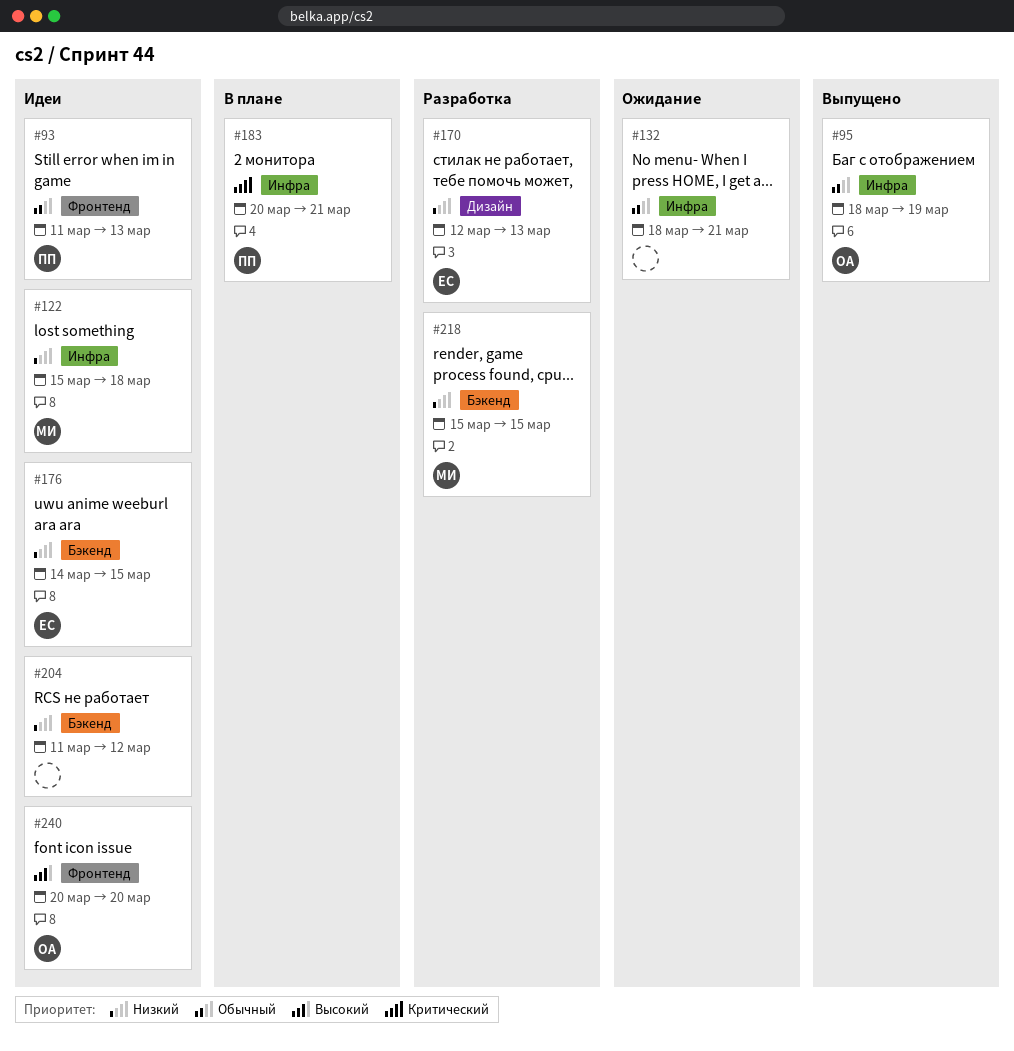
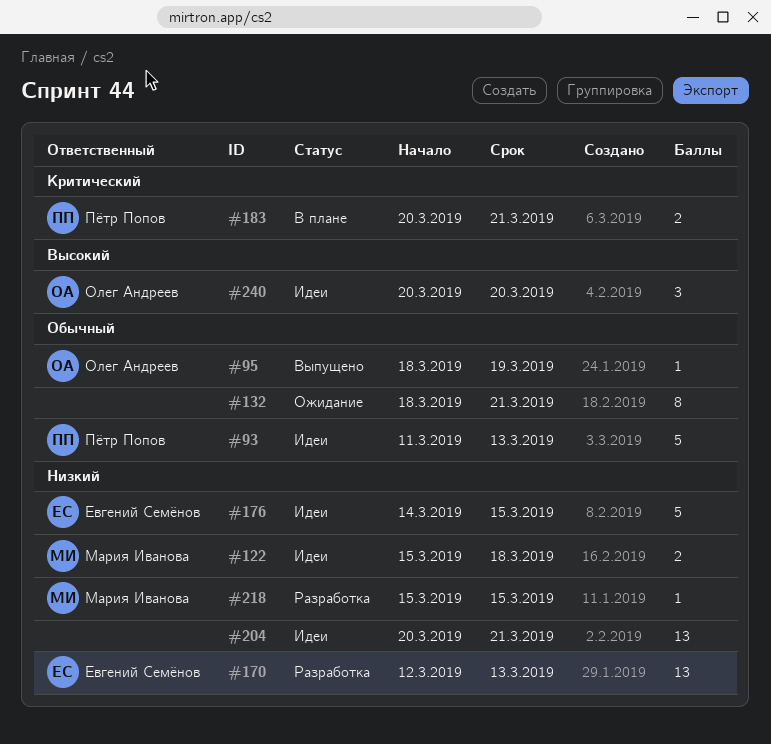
#204, start: Mar 11 -> Mar 20
#204, due: Mar 12 -> Mar 21

